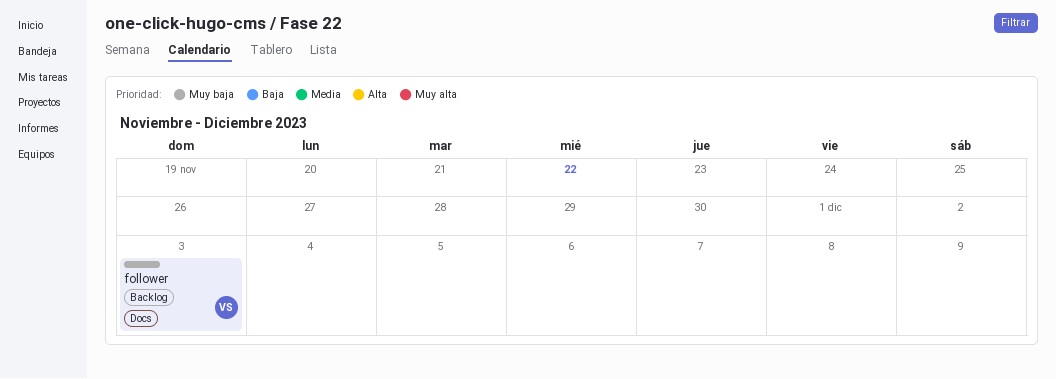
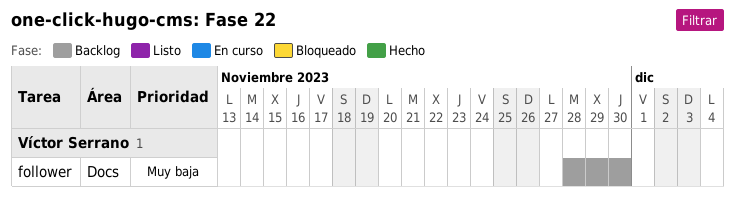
follower, due: Dec 3 -> Nov 30

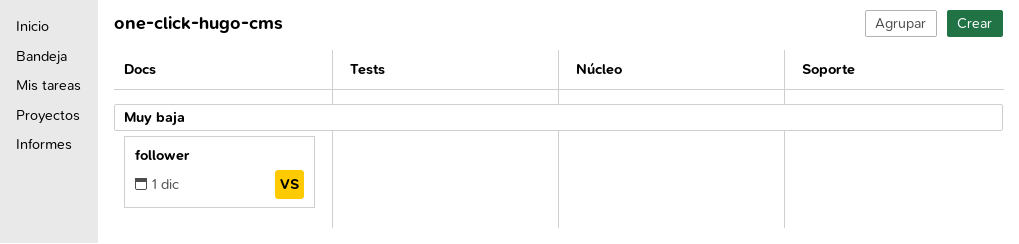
follower, due: Nov 30 -> Dec 1

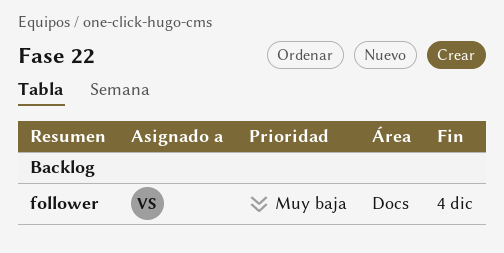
follower, due: Dec 1 -> Dec 4

